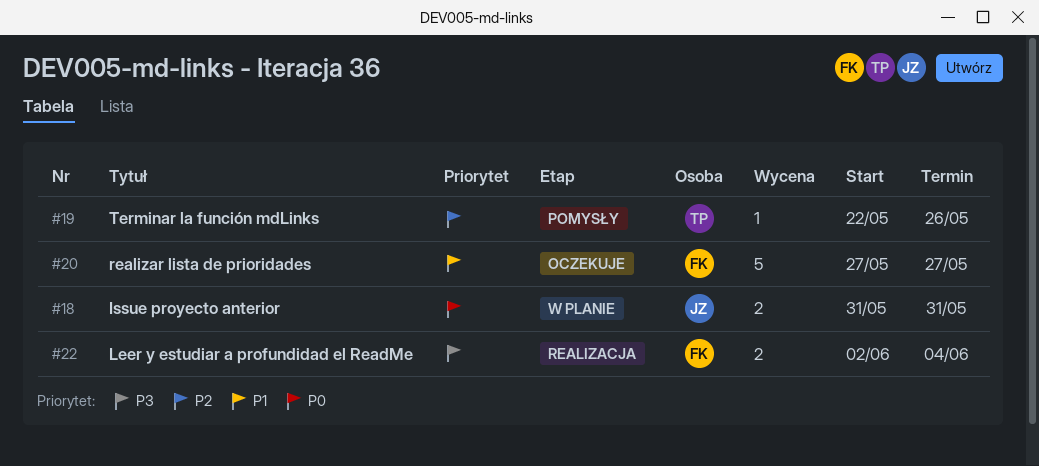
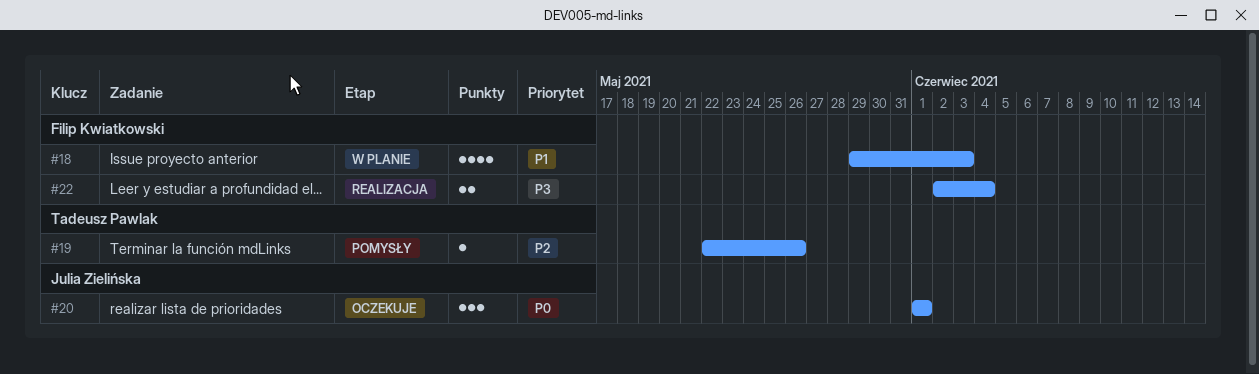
#18, owner: Julia Zielińska -> Filip Kwiatkowski
#18, priority: P0 -> P1
#18, estimate: 2 -> 4
#18, start: May 31 -> May 29
#18, due: May 31 -> Jun 3
#20, owner: Filip Kwiatkowski -> Julia Zielińska
#20, priority: P1 -> P0
#20, estimate: 5 -> 3
#20, start: May 27 -> Jun 1
#20, due: May 27 -> Jun 1

